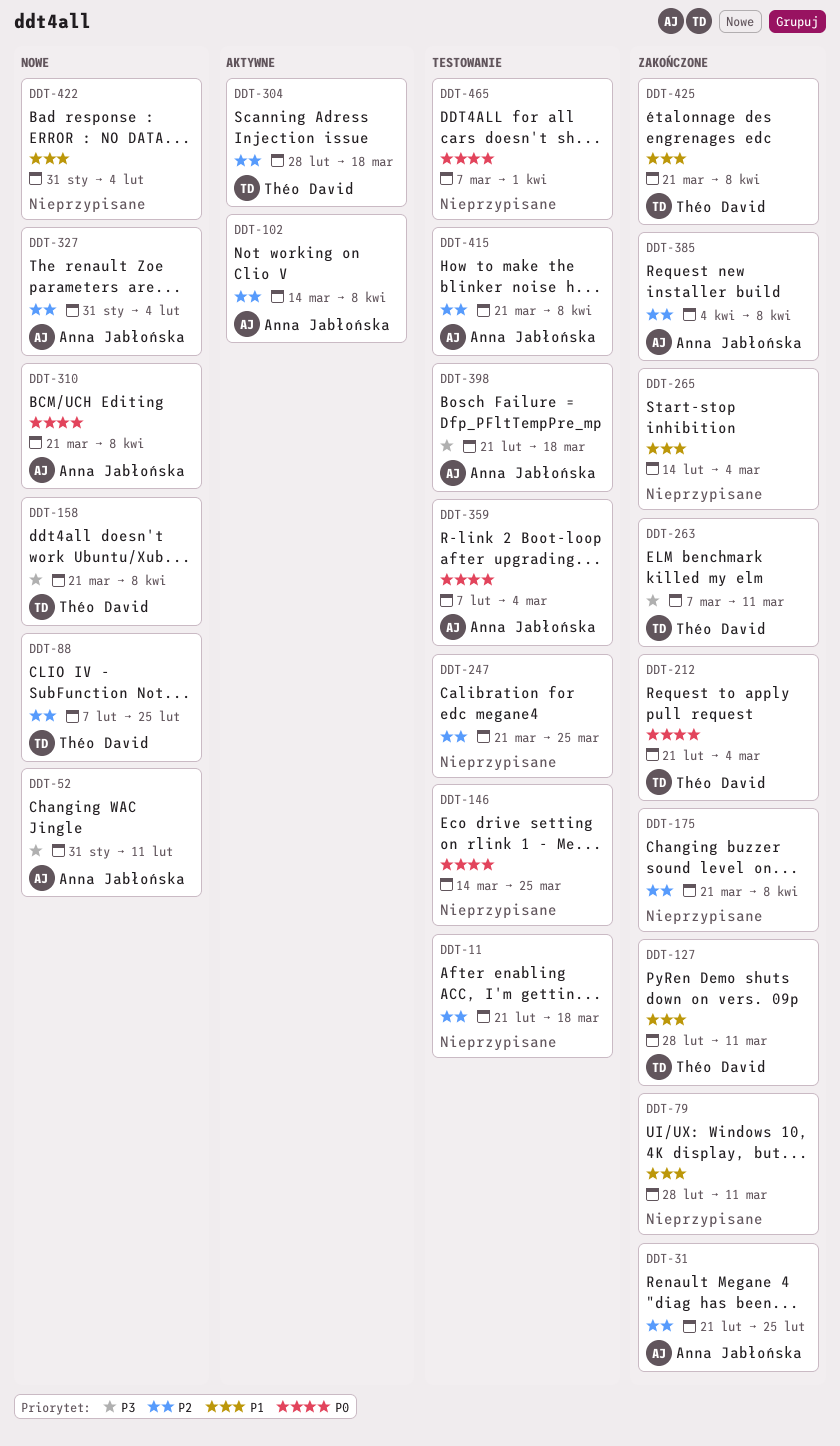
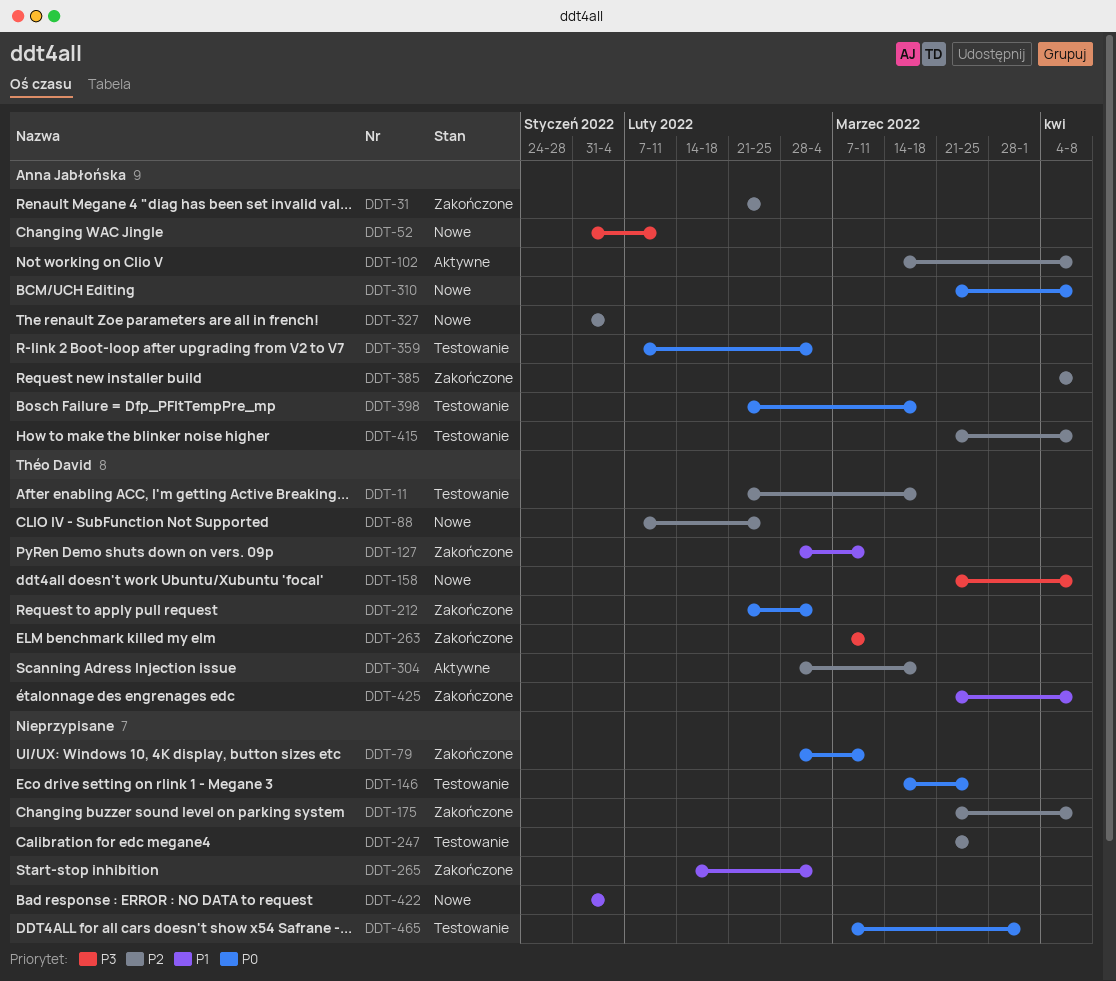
DDT-11, owner: none -> Théo David
DDT-79, priority: P1 -> P0
DDT-398, priority: P3 -> P0

